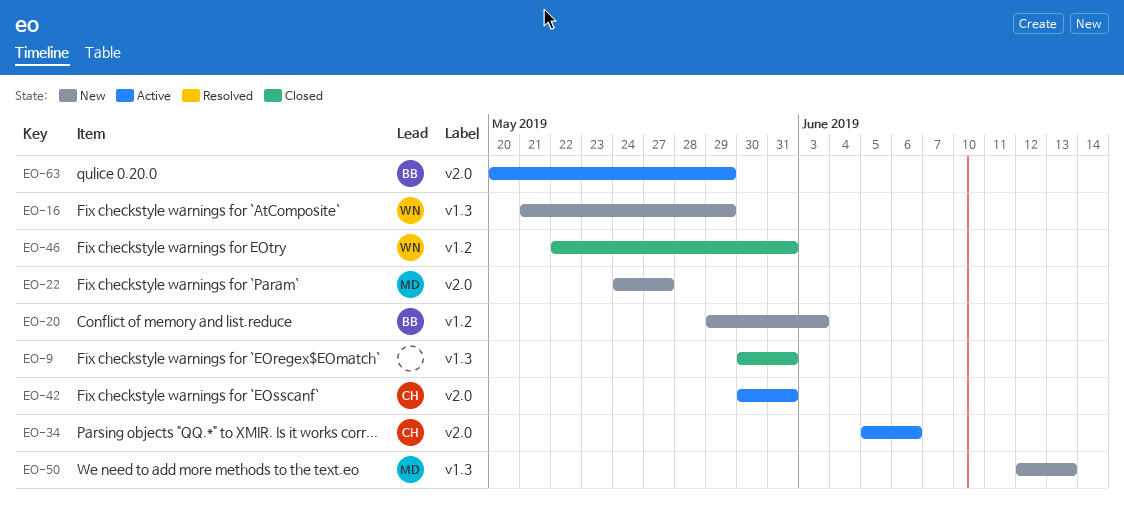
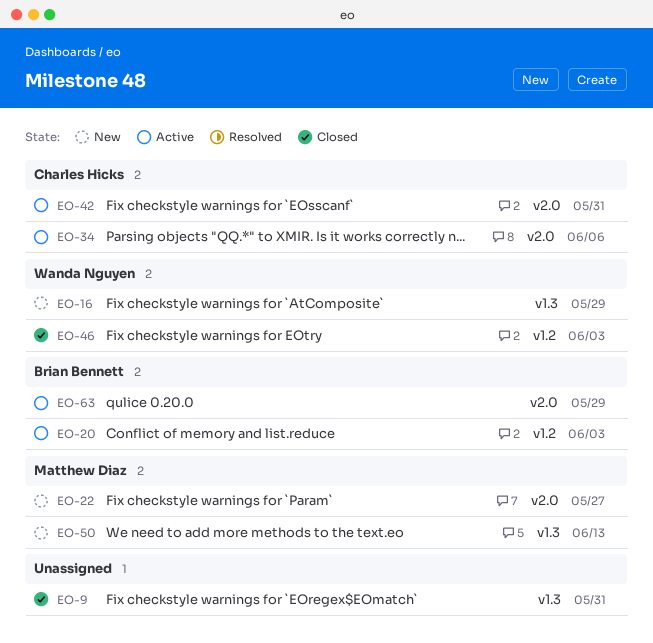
EO-20, status: New -> Active
EO-46, due: May 31 -> Jun 3

